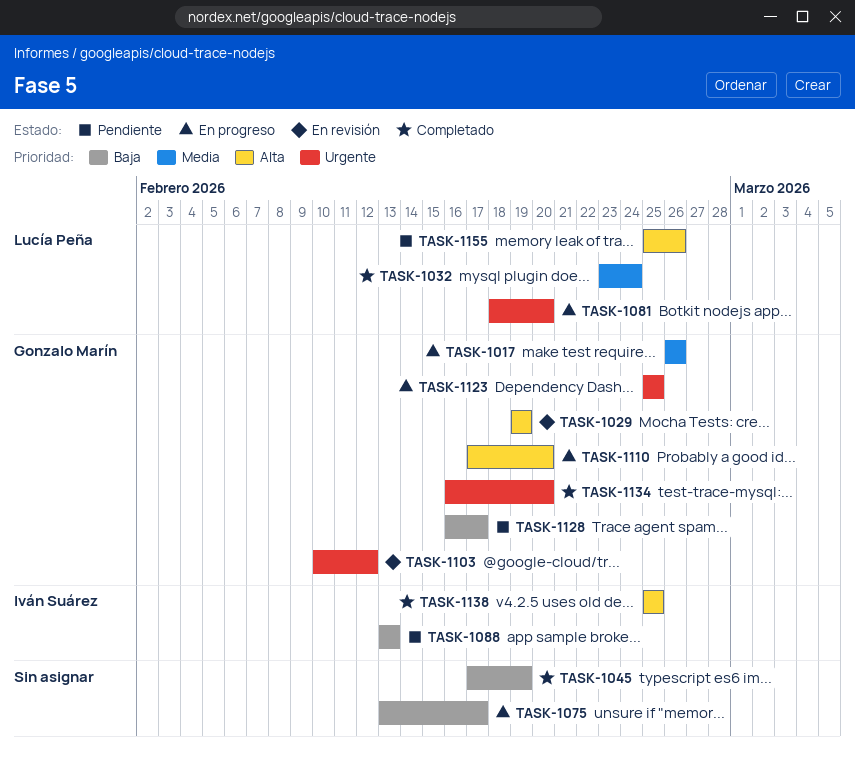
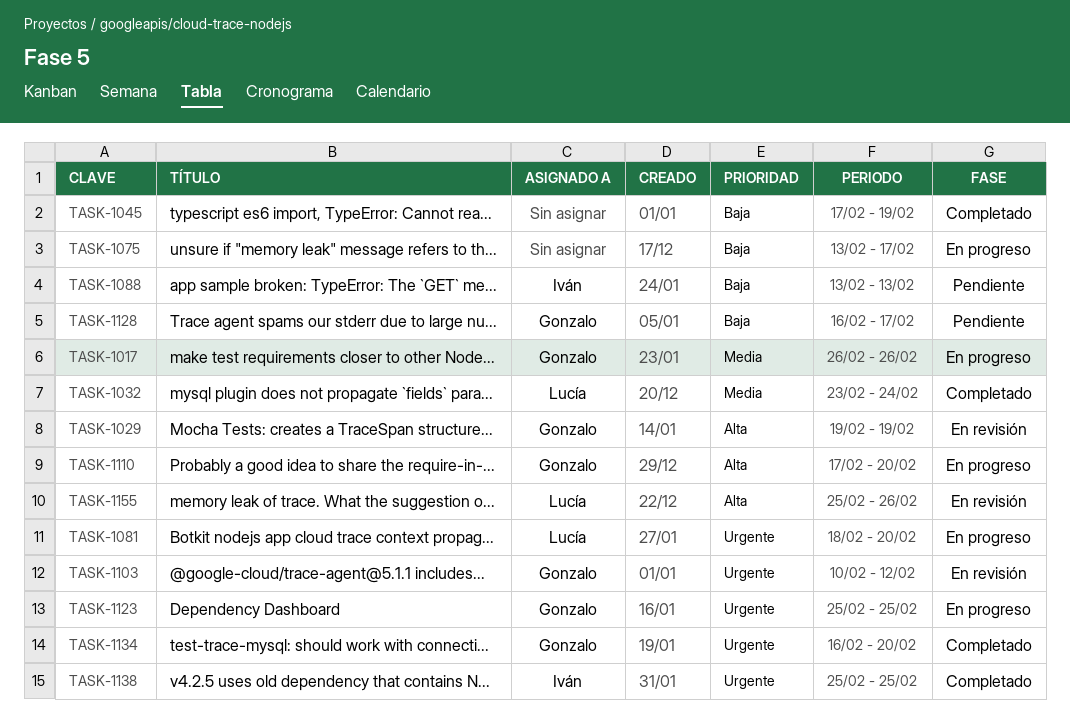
TASK-1138, priority: Alta -> Urgente
TASK-1155, status: Pendiente -> En revisión

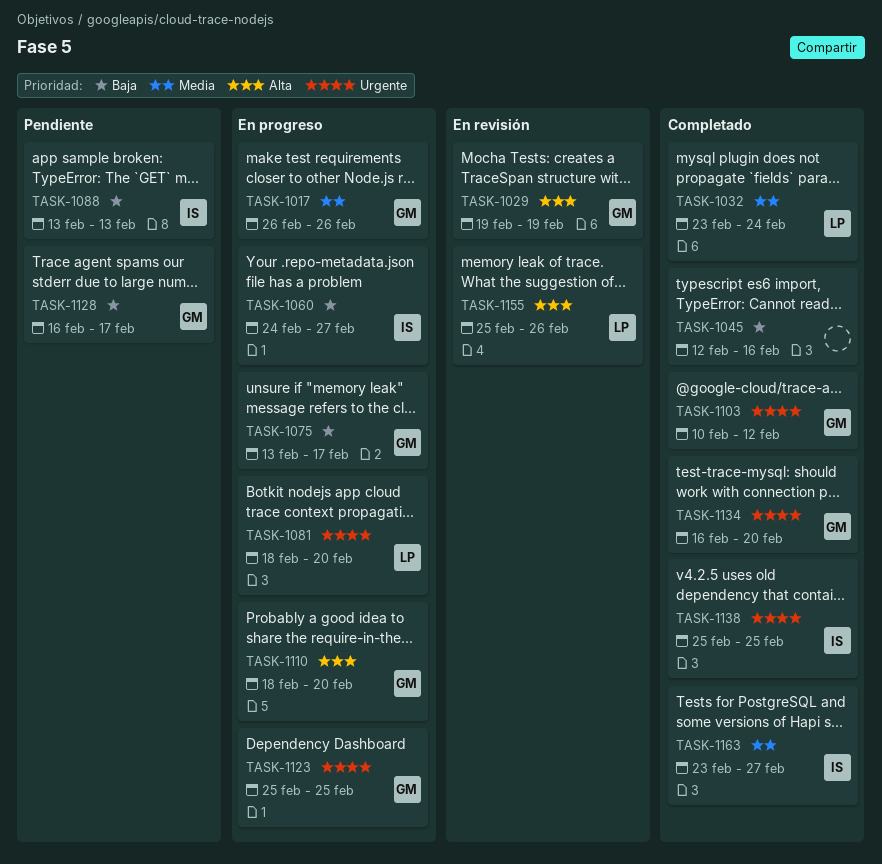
TASK-1045, start: Feb 17 -> Feb 12
TASK-1045, due: Feb 19 -> Feb 16
TASK-1060: none -> present
TASK-1075, owner: none -> Gonzalo
TASK-1103, status: En revisión -> Completado
TASK-1110, start: Feb 17 -> Feb 18
TASK-1163: none -> present

